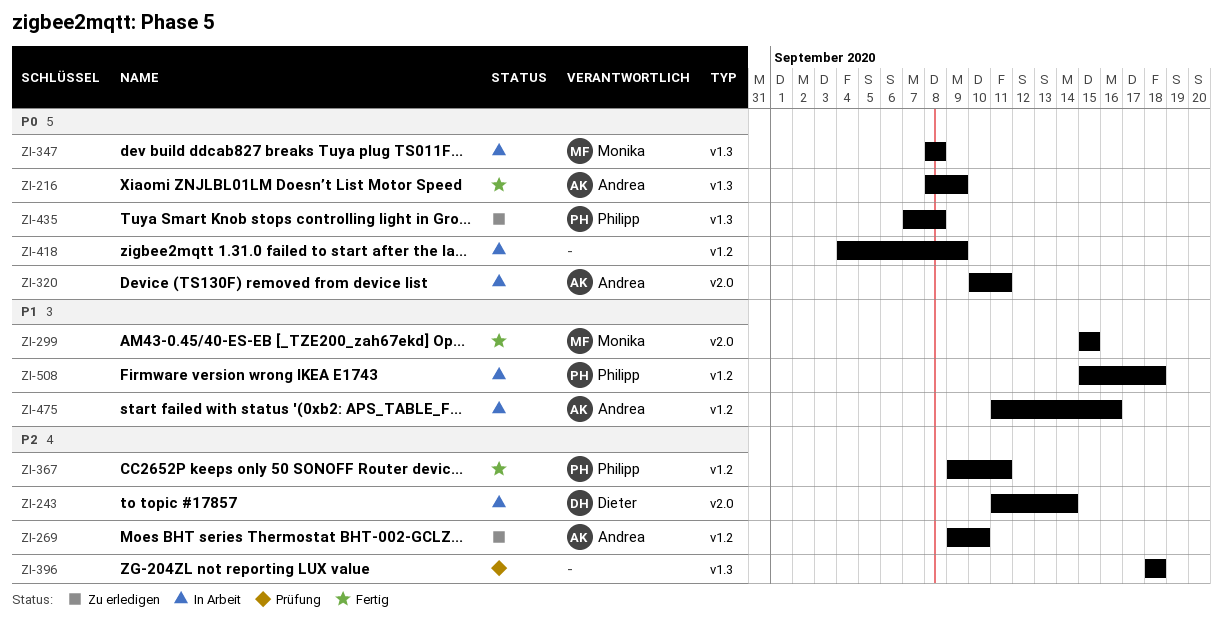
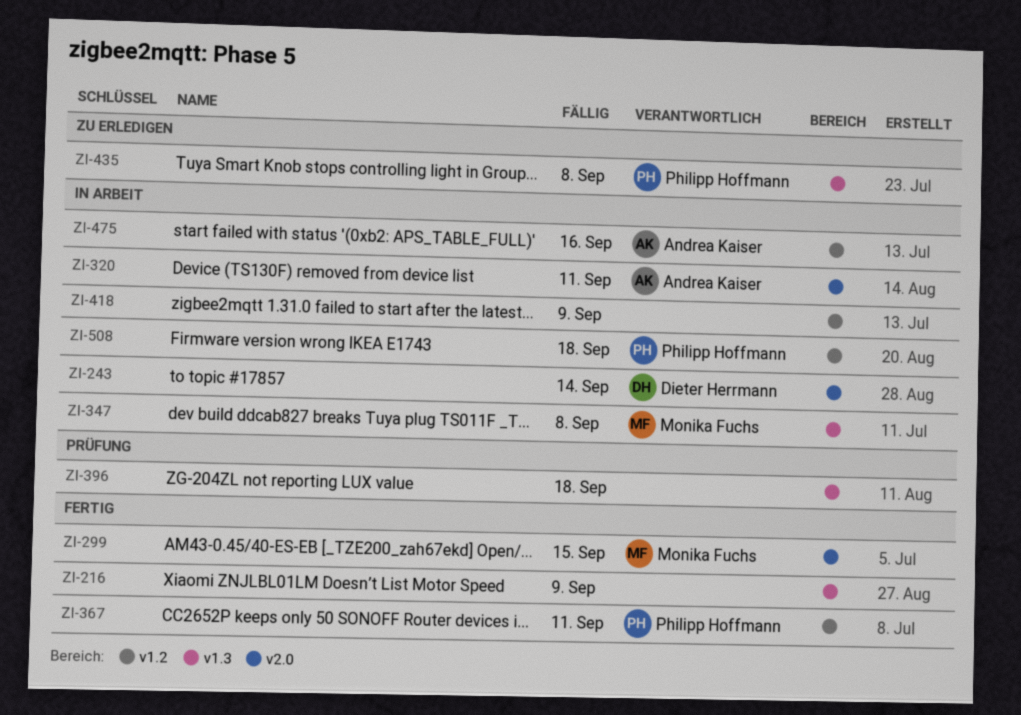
ZI-216, owner: Andrea Kaiser -> none
ZI-269: present -> none

